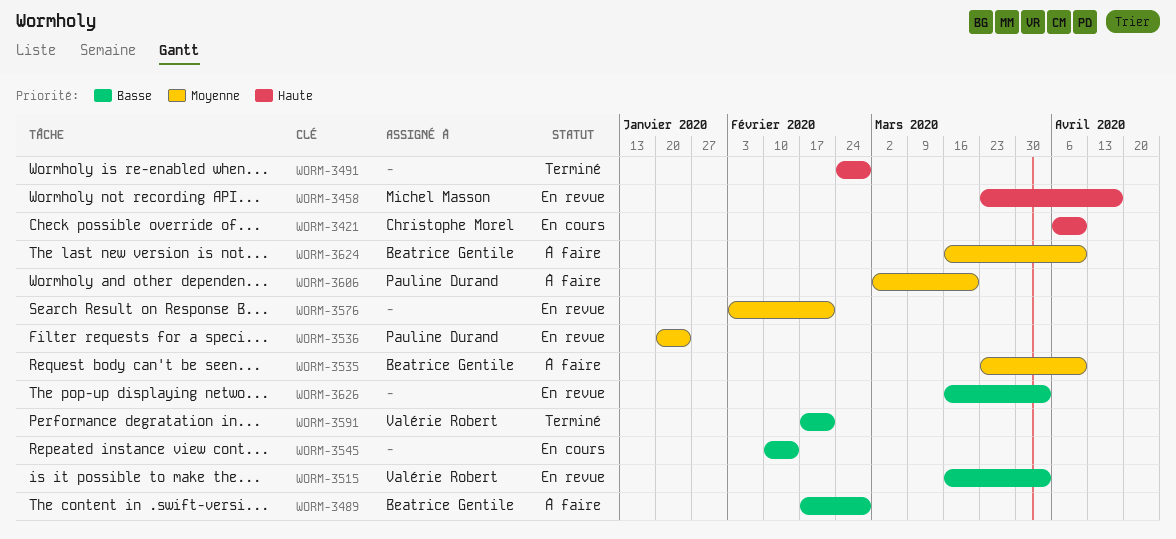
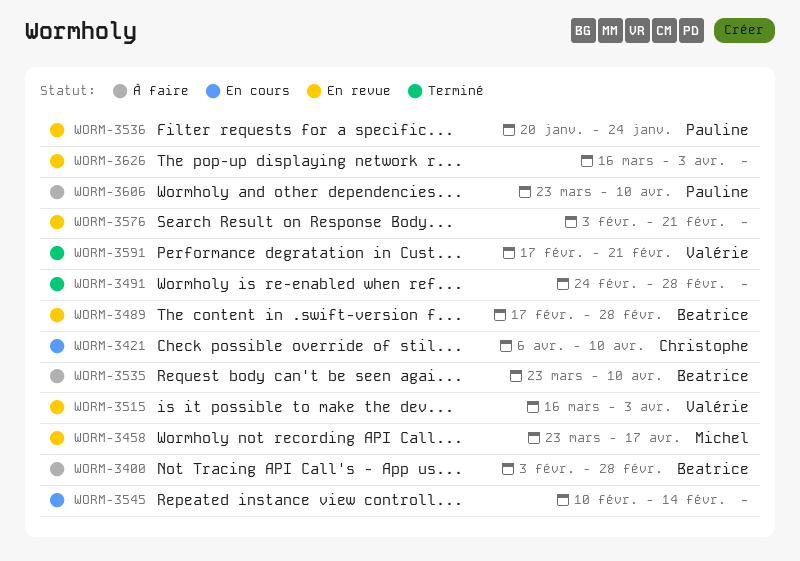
WORM-3400: none -> present
WORM-3489, status: À faire -> En revue
WORM-3606, start: Mar 2 -> Mar 23
WORM-3606, due: Mar 20 -> Apr 10
WORM-3624: present -> none

